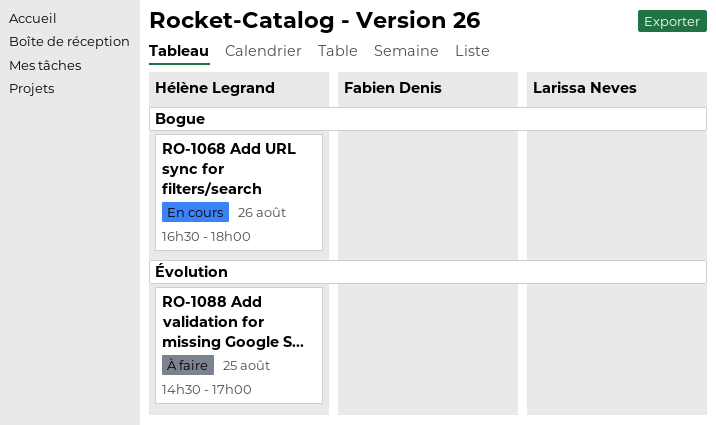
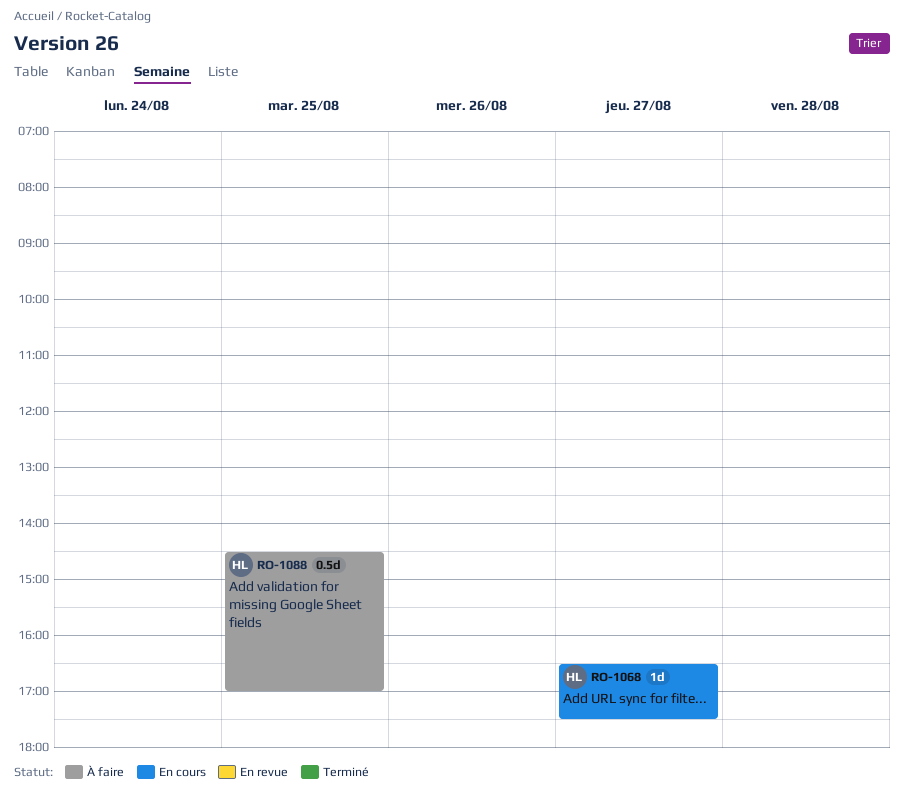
RO-1068, day: Aug 26 -> Aug 27
RO-1068, ends: 18:00 -> 17:30

